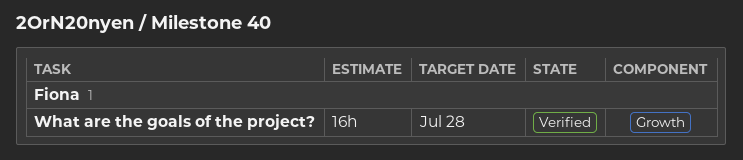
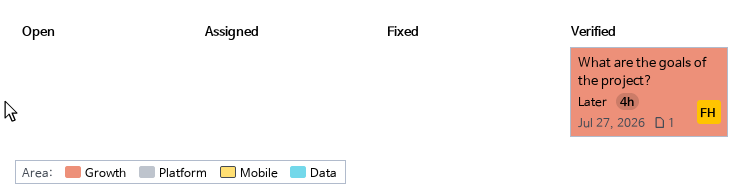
What are the goals of the project?, estimate: 16h -> 4h
What are the goals of the project?, due: Jul 28 -> Jul 27

